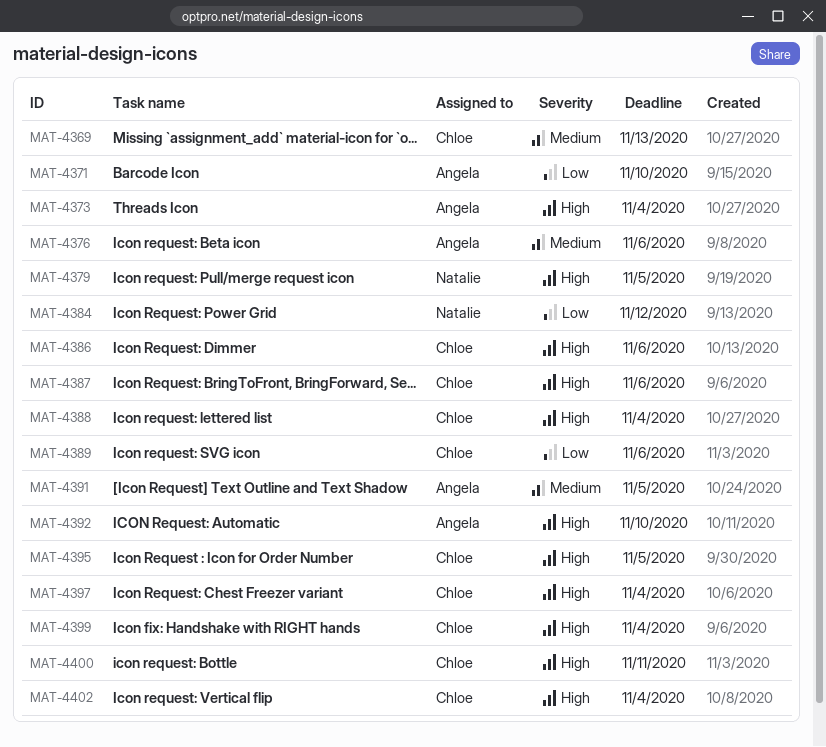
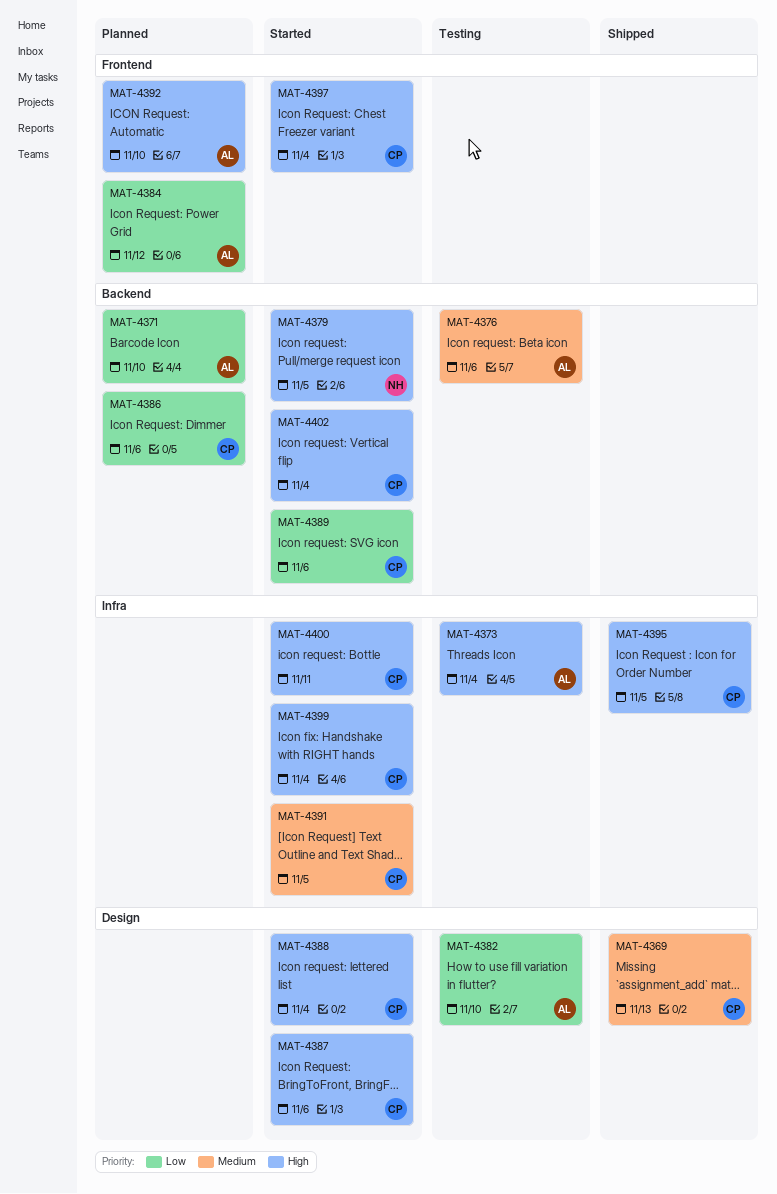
MAT-4382: none -> present
MAT-4384, owner: Natalie -> Angela
MAT-4386, priority: High -> Low
MAT-4391, owner: Angela -> Chloe

